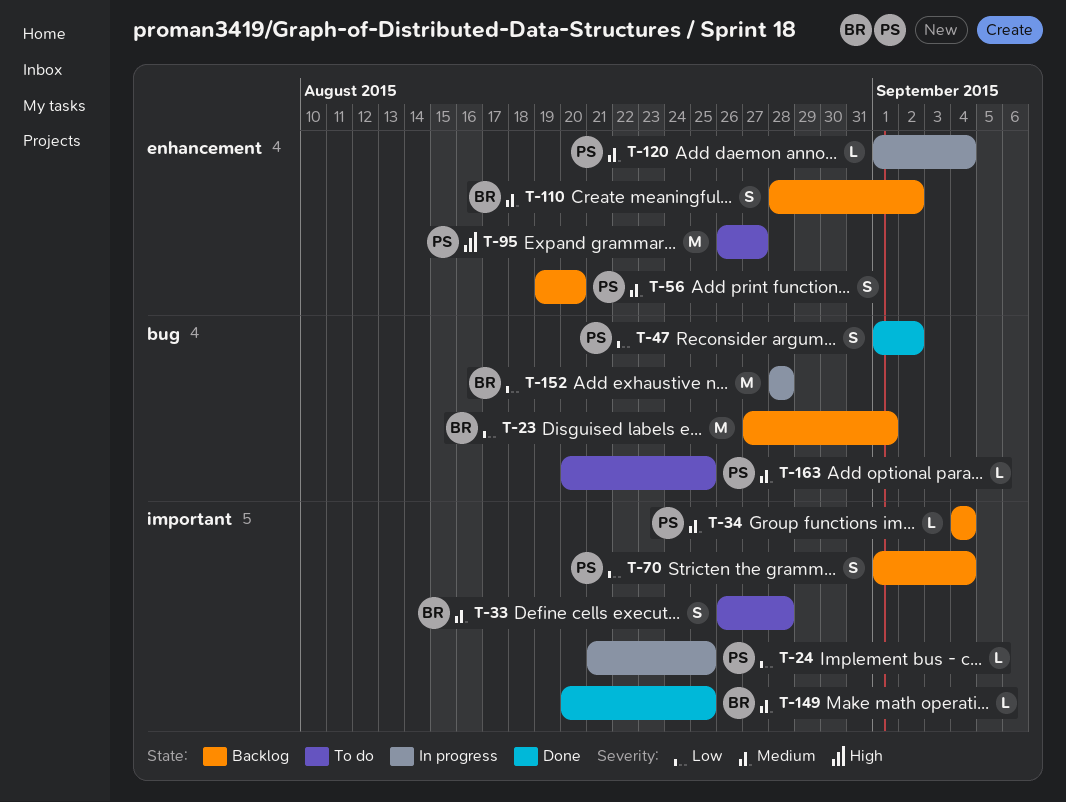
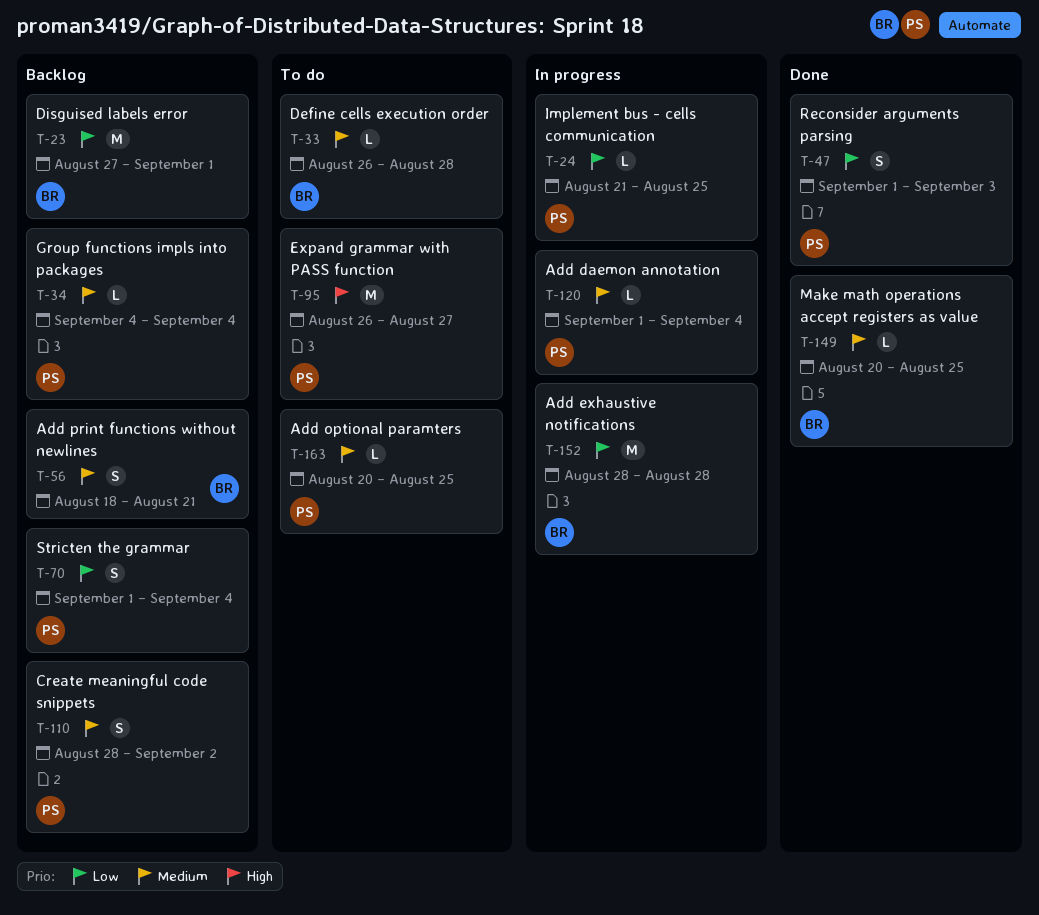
T-33, estimate: S -> L
T-47, due: Sep 2 -> Sep 3
T-56, owner: PS -> BR
T-56, start: Aug 19 -> Aug 18
T-56, due: Aug 20 -> Aug 21
T-110, owner: BR -> PS

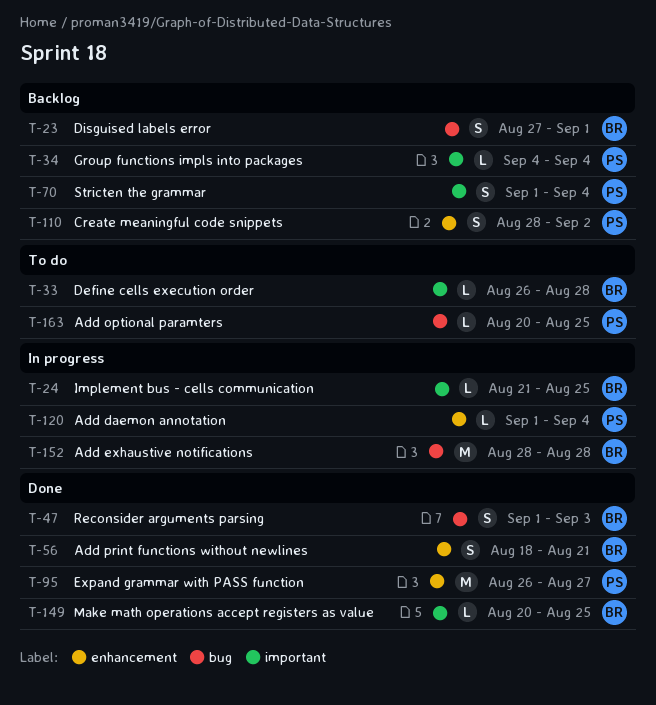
T-23, estimate: M -> S
T-24, owner: PS -> BR
T-47, owner: PS -> BR
T-56, status: Backlog -> Done
T-95, status: To do -> Done

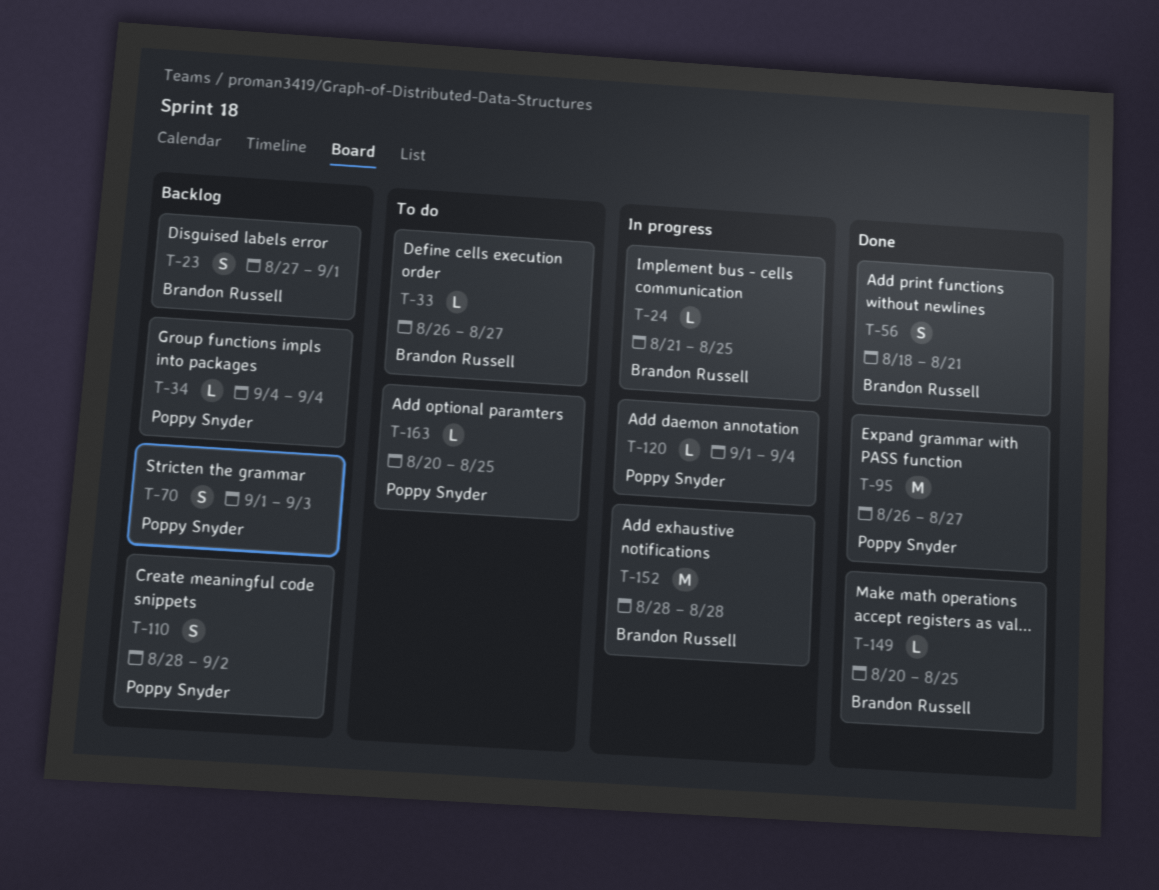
T-33, due: Aug 28 -> Aug 27
T-47: present -> none
T-70, due: Sep 4 -> Sep 3

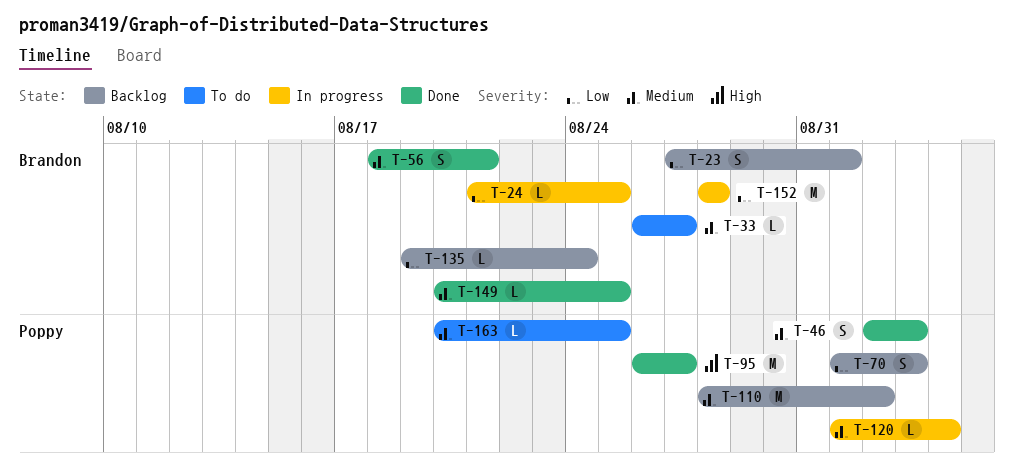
T-34: present -> none
T-46: none -> present
T-110, estimate: S -> M
T-135: none -> present

